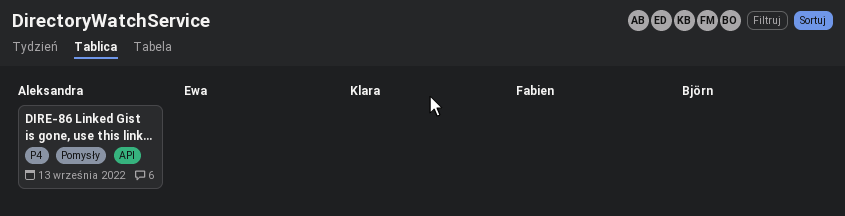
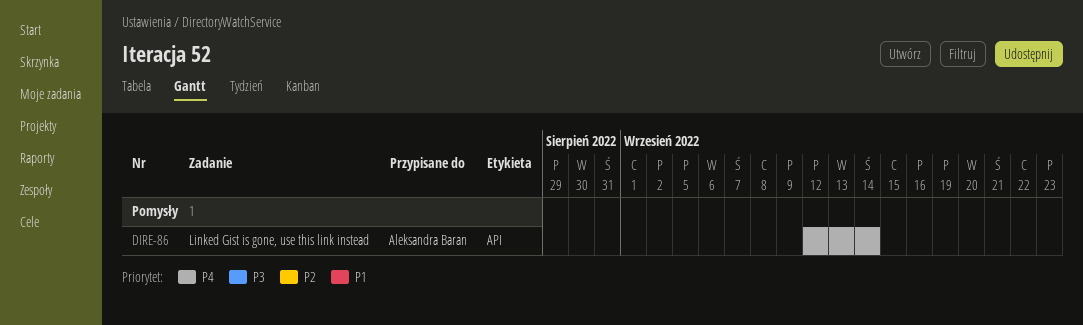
DIRE-86, due: Sep 13 -> Sep 14

